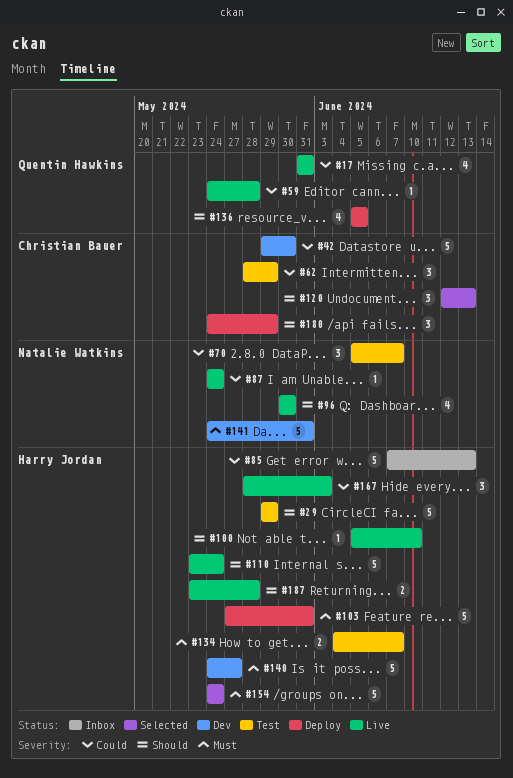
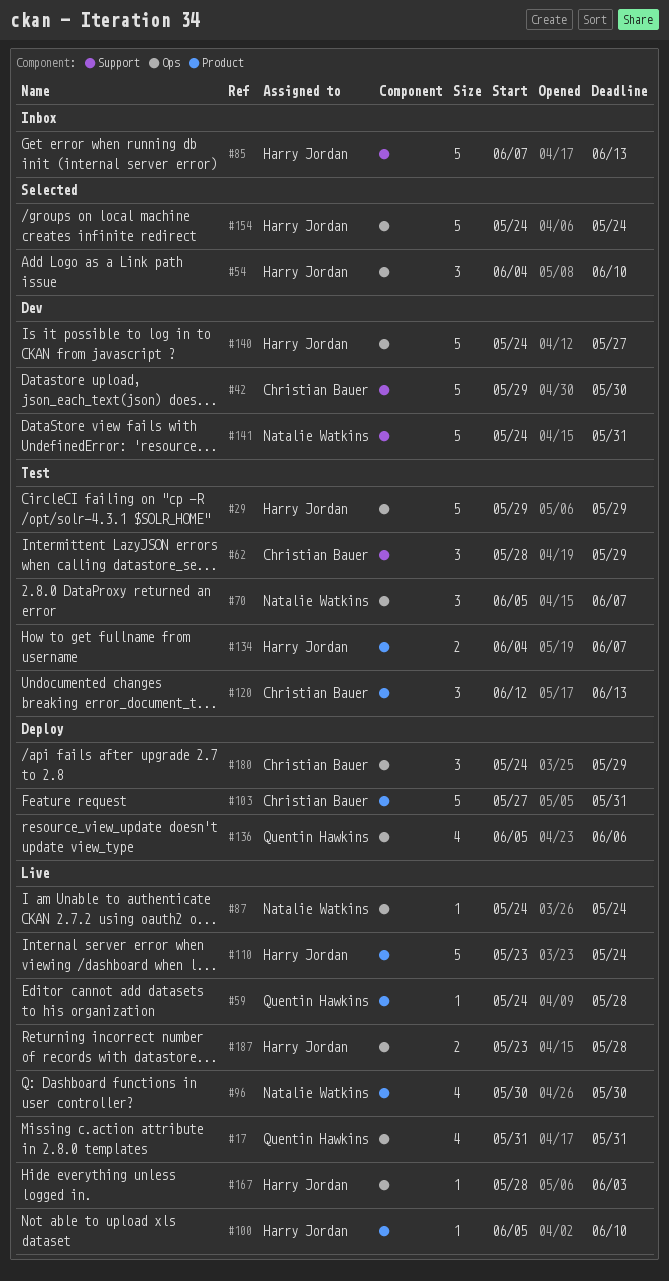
#54: none -> present
#103, owner: Harry Jordan -> Christian Bauer
#120, status: Selected -> Test
#136, due: Jun 5 -> Jun 6
#167, estimate: 3 -> 1

